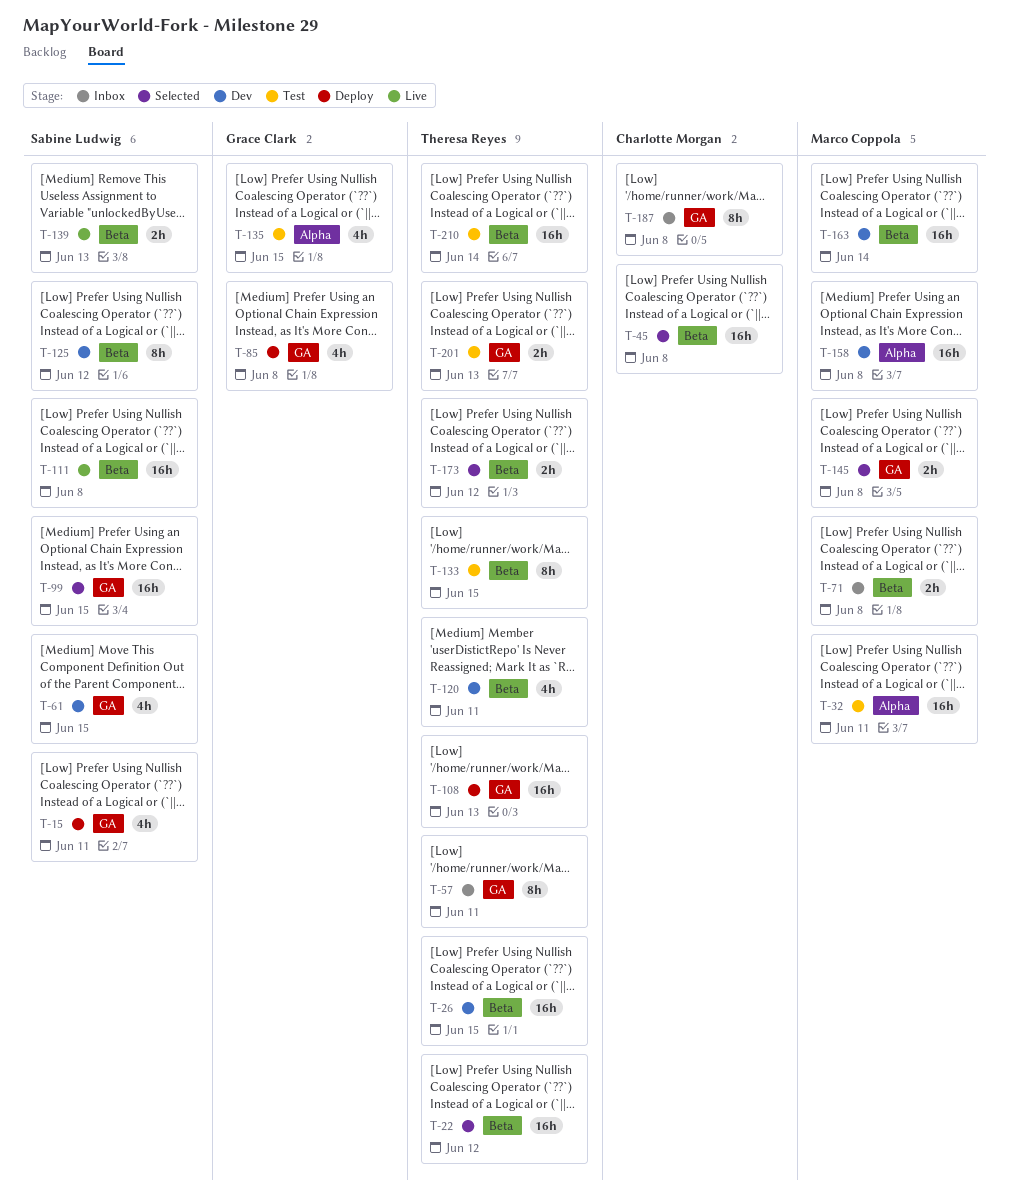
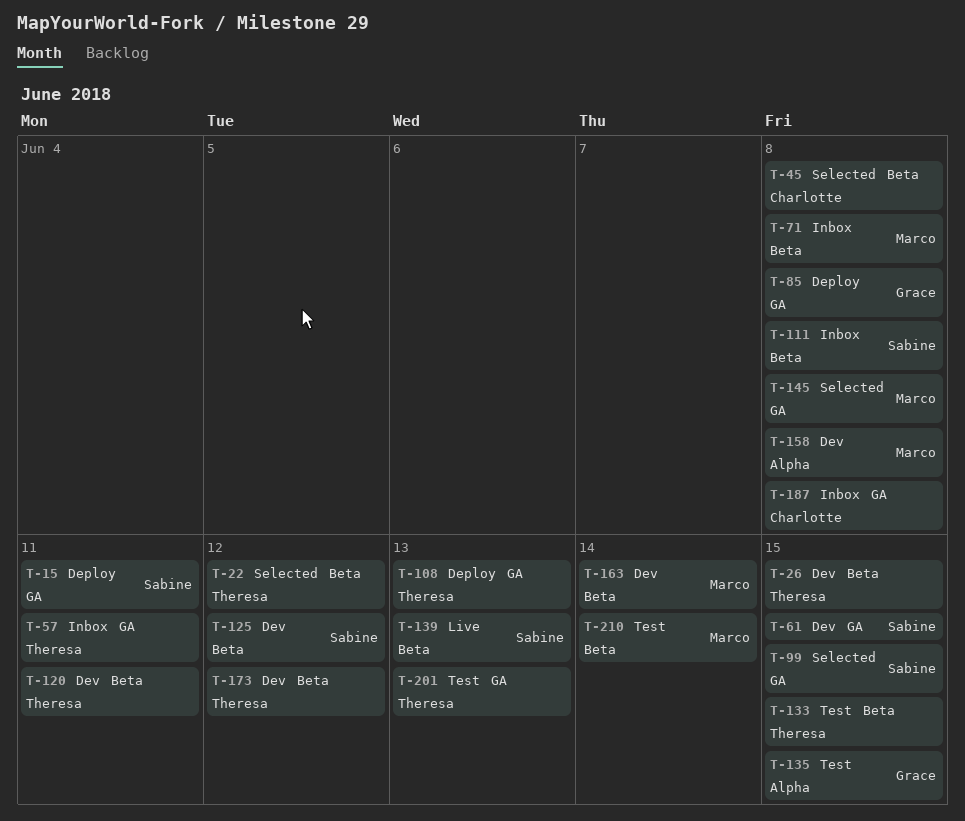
T-32: present -> none
T-111, status: Live -> Inbox
T-173, status: Selected -> Dev
T-210, owner: Theresa Reyes -> Marco Coppola

